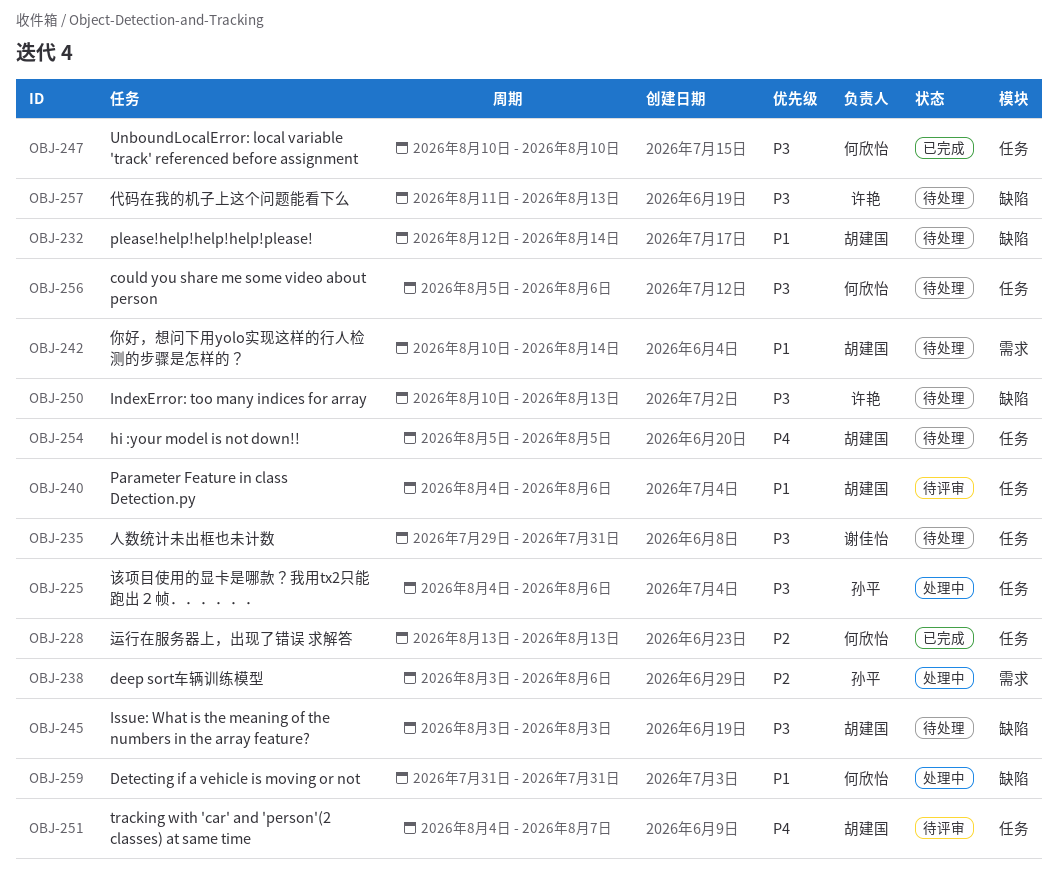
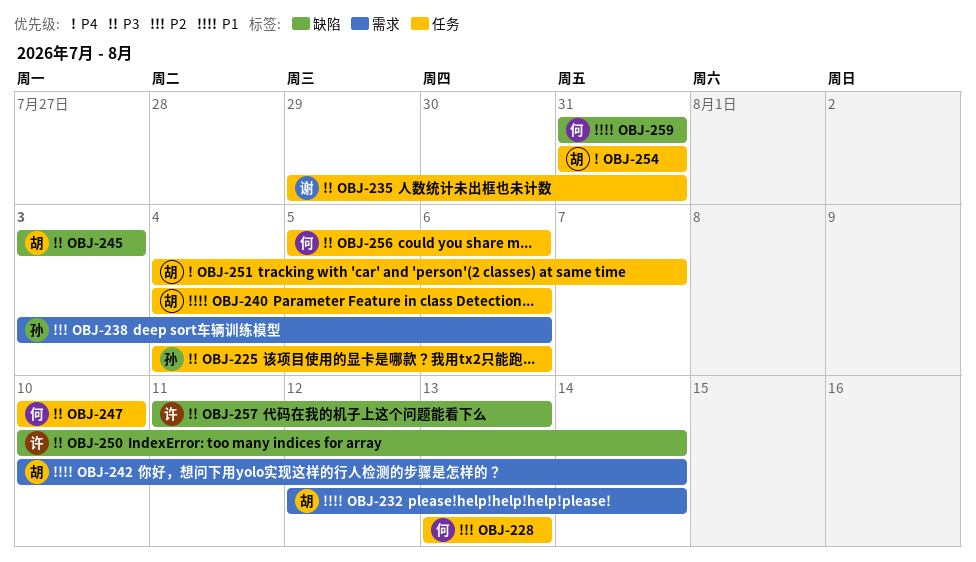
OBJ-232, label: 缺陷 -> 需求
OBJ-250, due: Aug 13 -> Aug 14
OBJ-254, start: Aug 5 -> Jul 31
OBJ-254, due: Aug 5 -> Jul 31

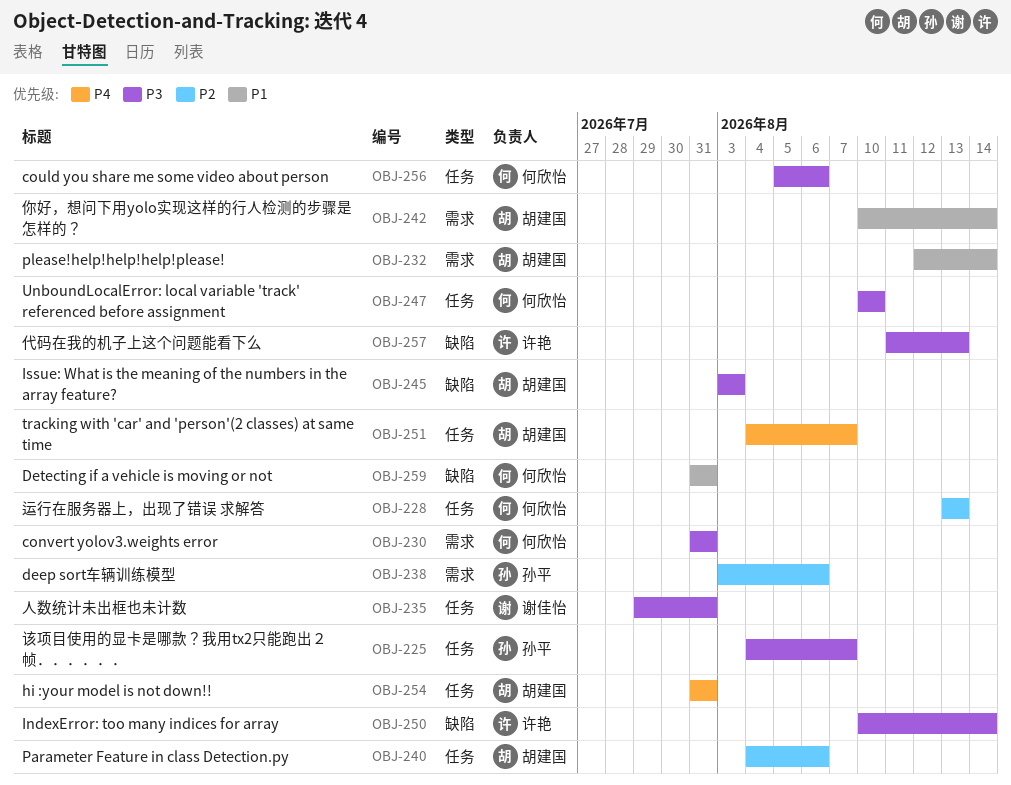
OBJ-225, due: Aug 6 -> Aug 7
OBJ-230: none -> present
OBJ-240, priority: P1 -> P2

